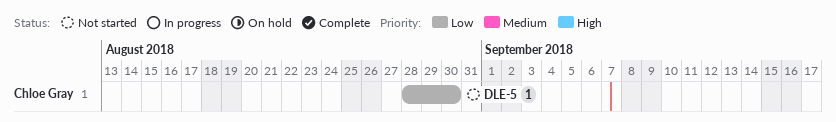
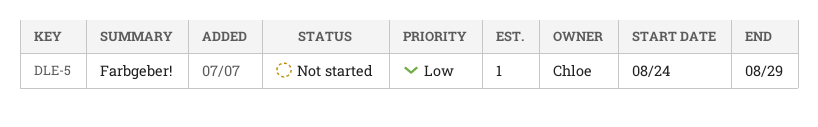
DLE-5, start: Aug 28 -> Aug 24
DLE-5, due: Aug 30 -> Aug 29

